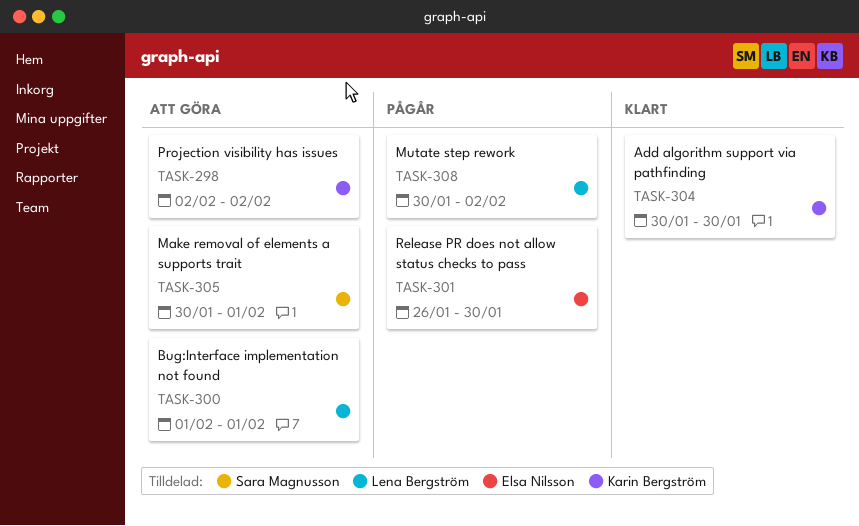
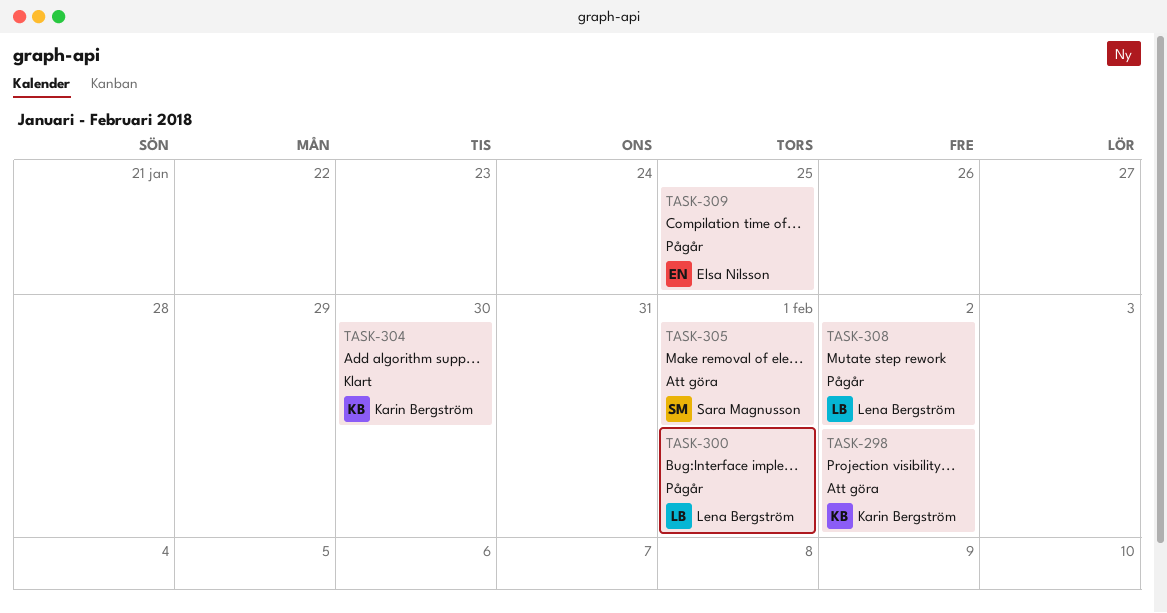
TASK-300, status: Att göra -> Pågår
TASK-301: present -> none
TASK-309: none -> present

